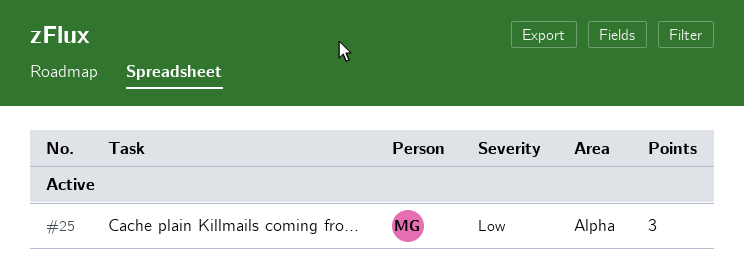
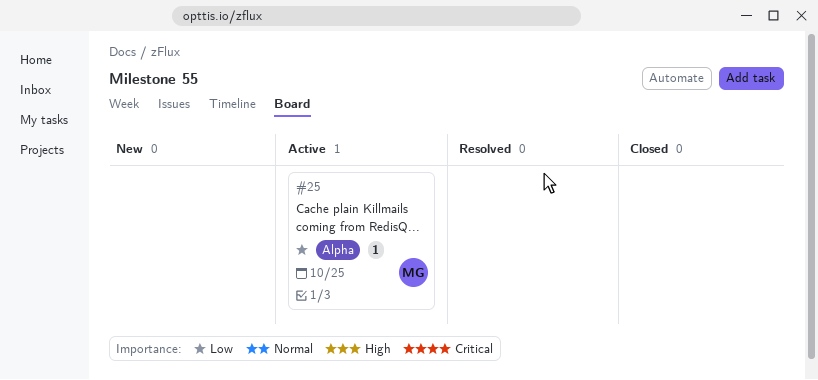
#25, estimate: 3 -> 1

